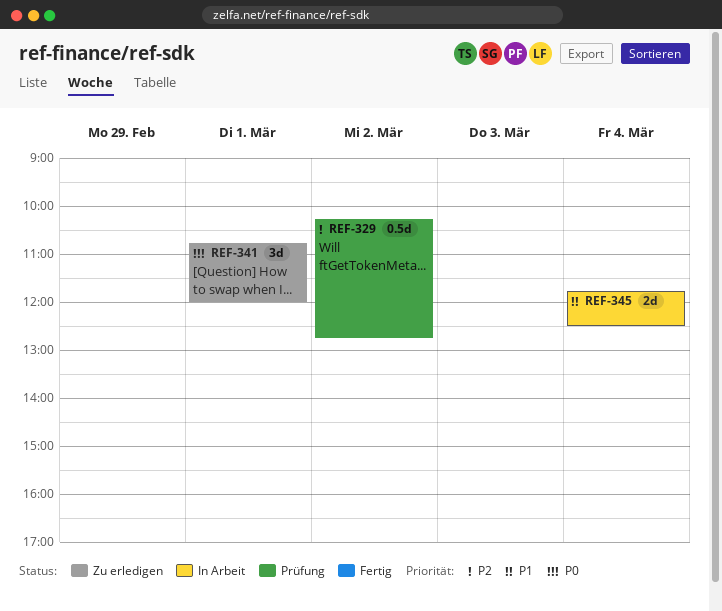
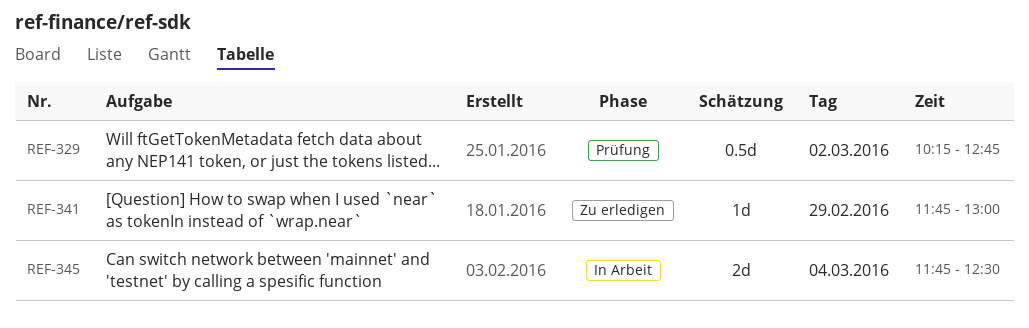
REF-341, estimate: 3d -> 1d
REF-341, day: Mar 1 -> Feb 29
REF-341, begins: 10:45 -> 11:45
REF-341, ends: 12:00 -> 13:00

